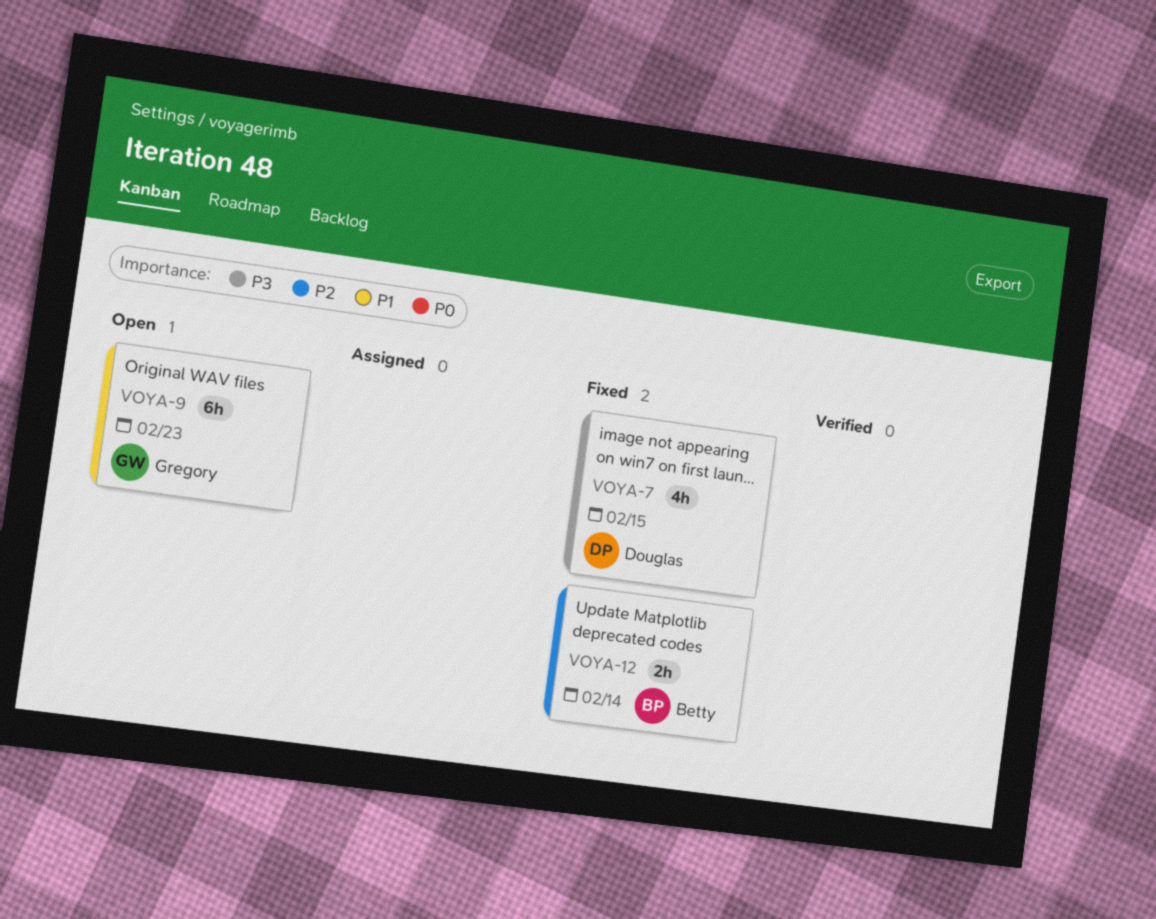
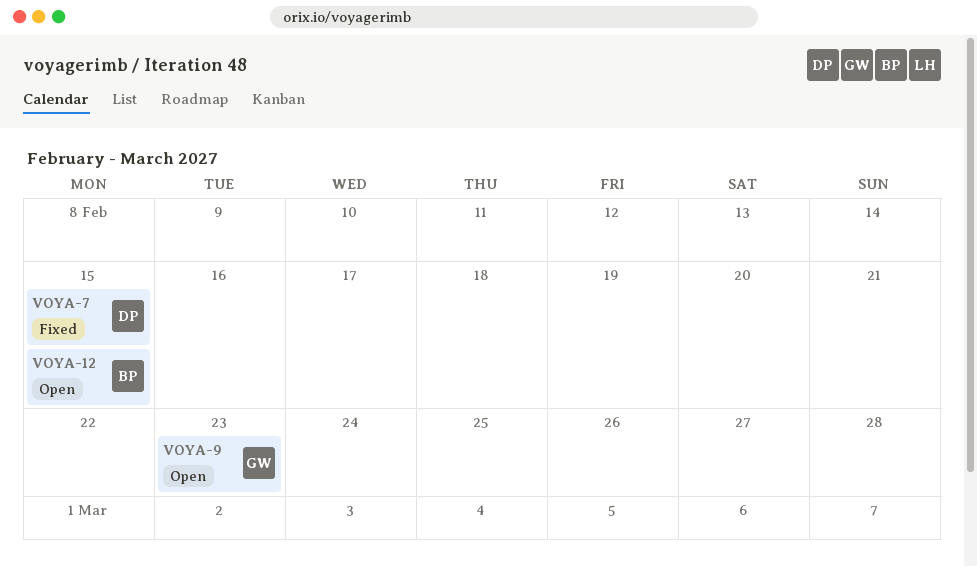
VOYA-12, status: Fixed -> Open
VOYA-12, due: Feb 14 -> Feb 15

